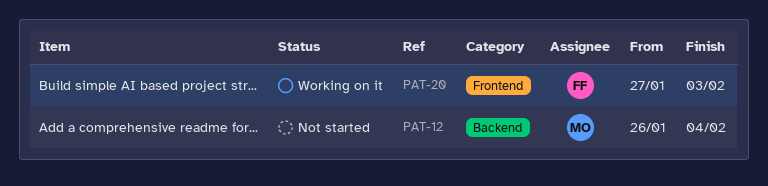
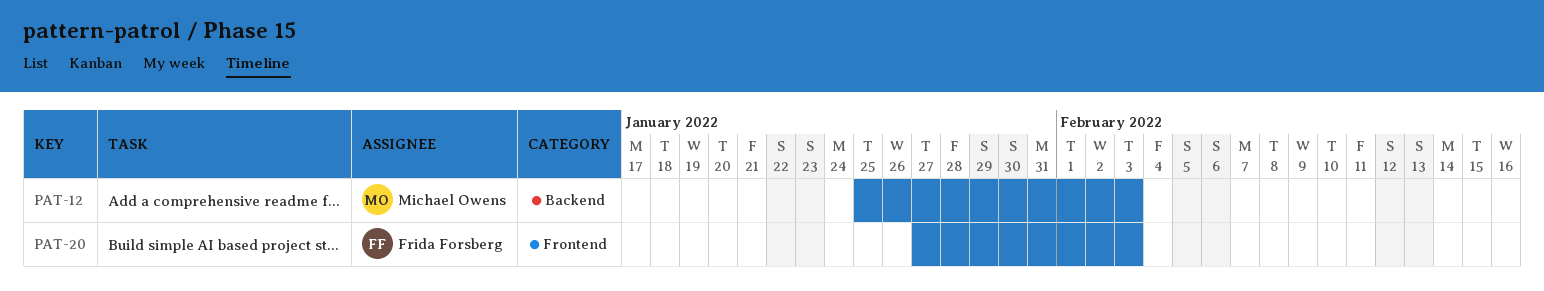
PAT-12, start: Jan 26 -> Jan 25
PAT-12, due: Feb 4 -> Feb 3

